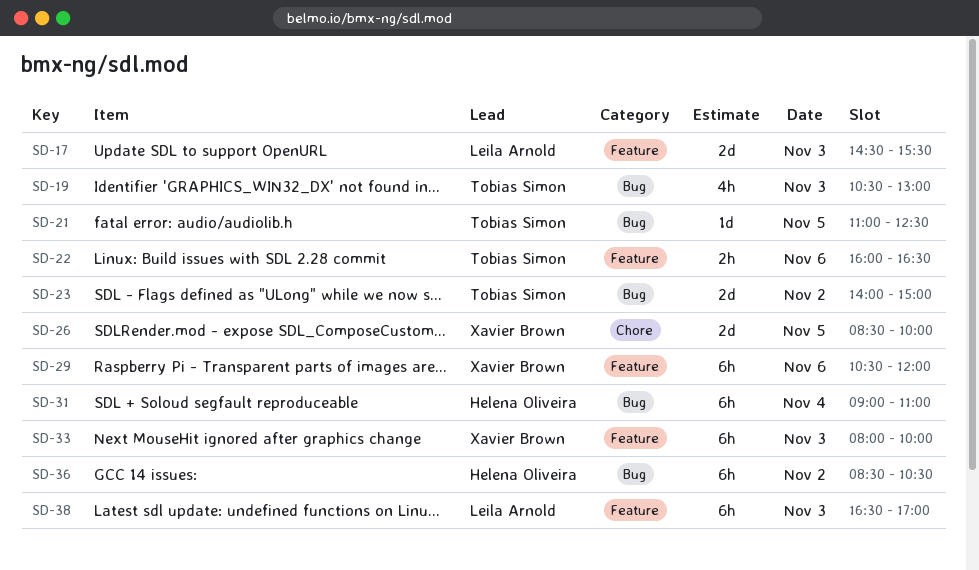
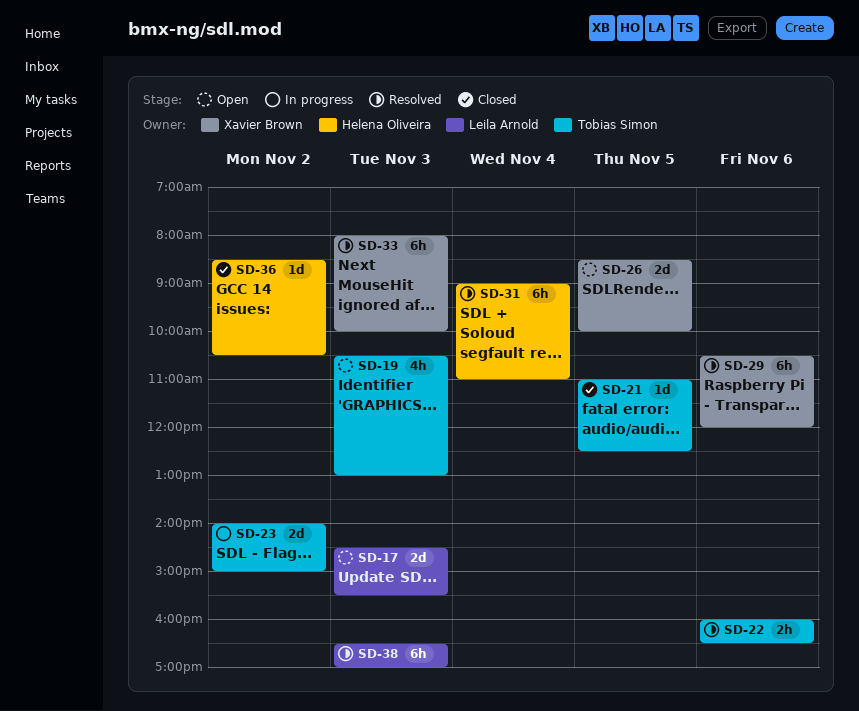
SD-36, estimate: 6h -> 1d

